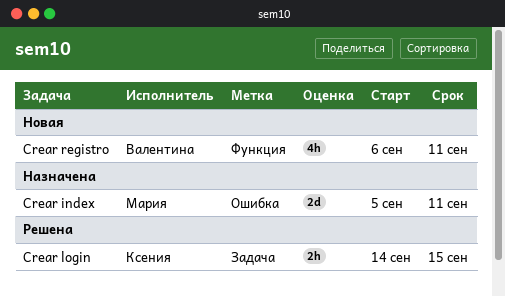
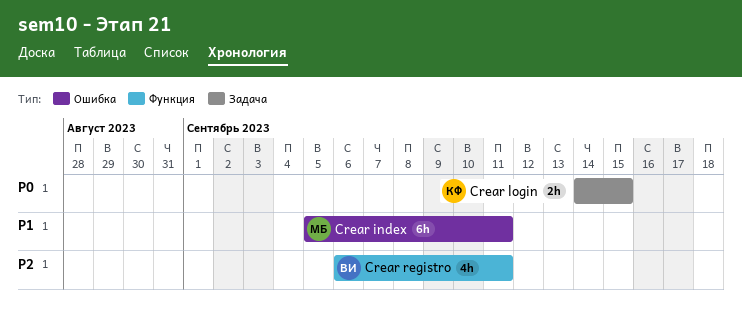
Crear index, estimate: 2d -> 6h

